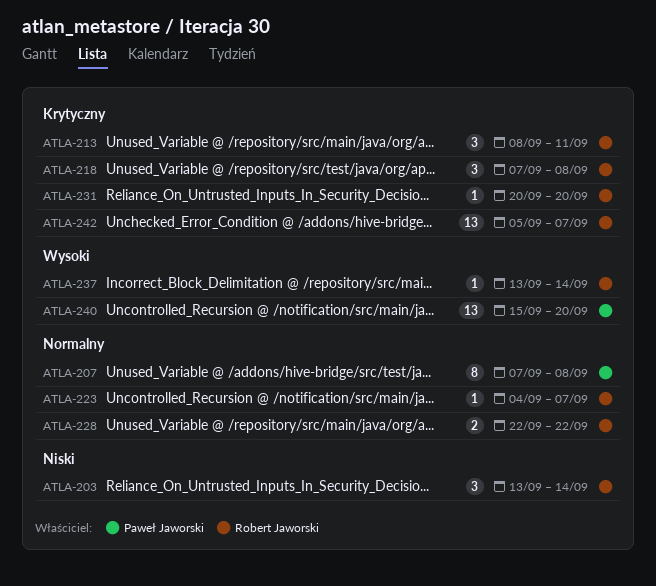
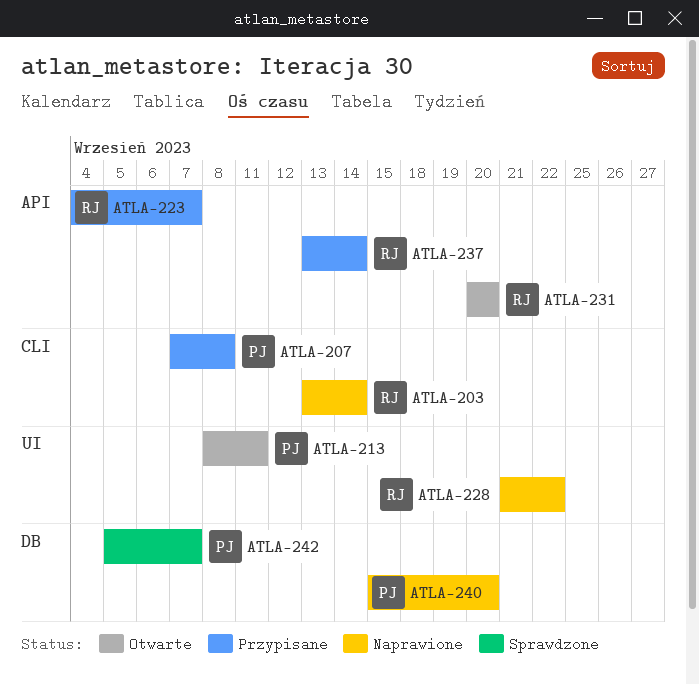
ATLA-213, owner: Robert Jaworski -> Paweł Jaworski
ATLA-218: present -> none
ATLA-228, start: Sep 22 -> Sep 21
ATLA-242, owner: Robert Jaworski -> Paweł Jaworski

